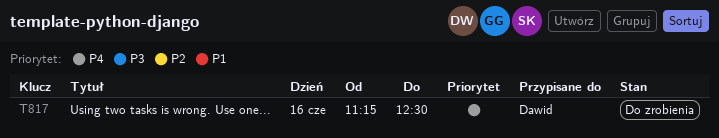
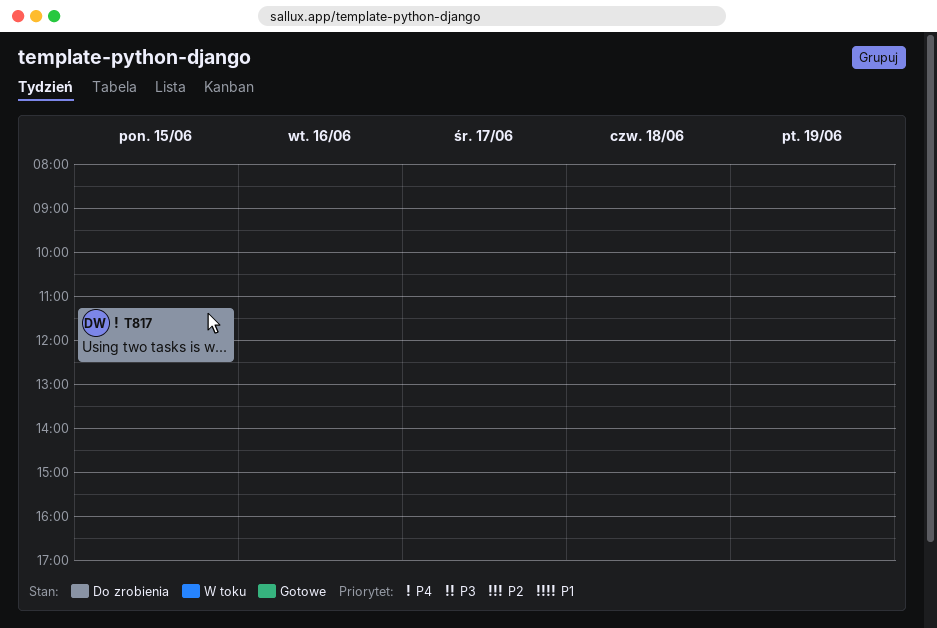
T817, day: Jun 16 -> Jun 15

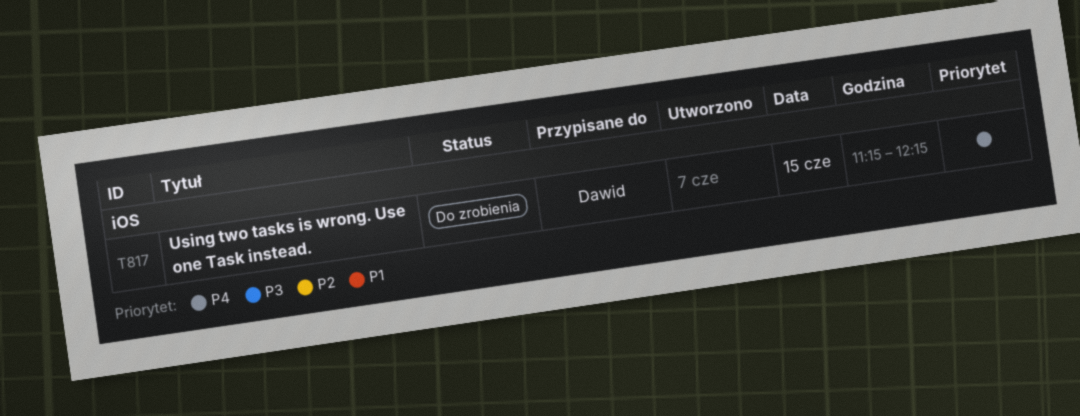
T817, ends: 12:30 -> 12:15

